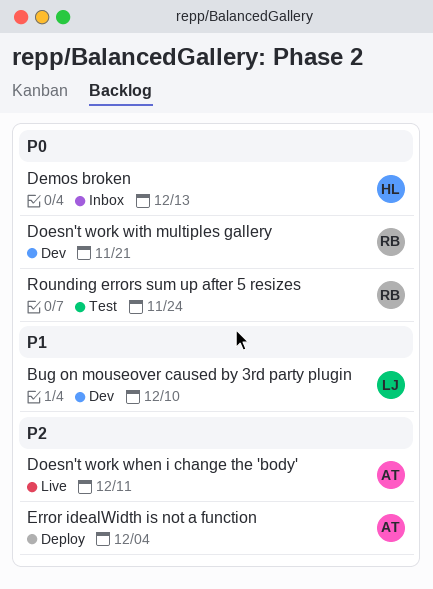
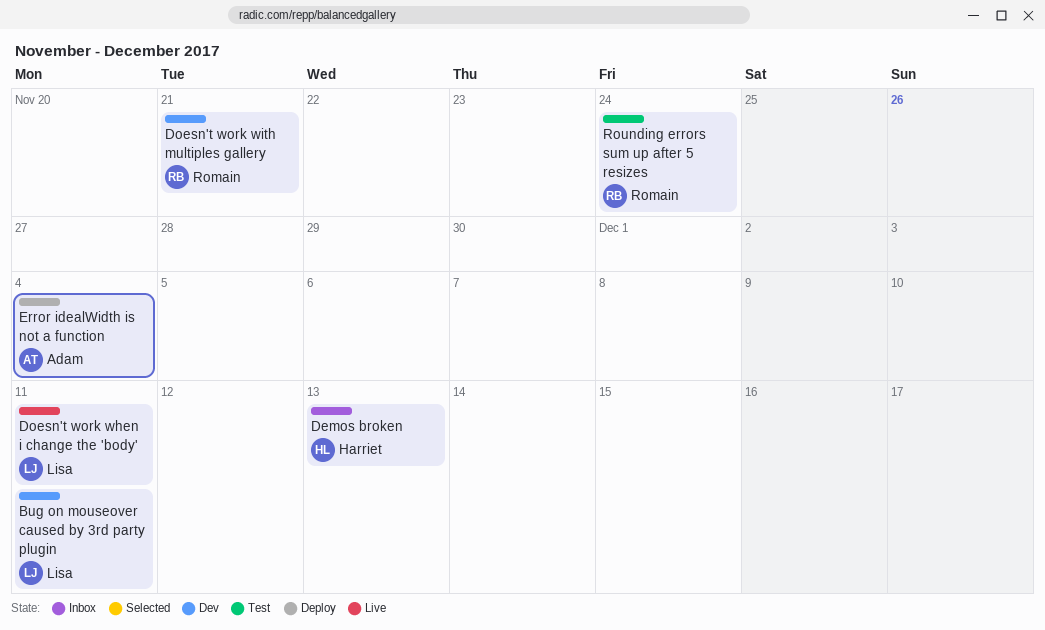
Bug on mouseover caused by 3rd party plugin, due: Dec 10 -> Dec 11
Doesn't work when i change the 'body', owner: Adam -> Lisa

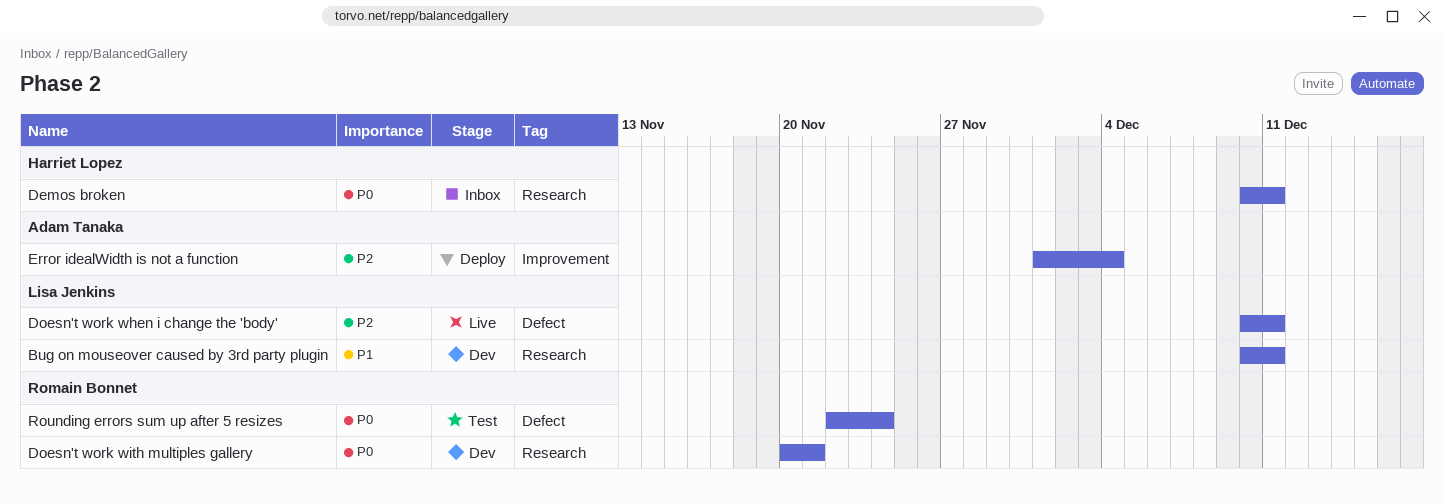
Demos broken, due: Dec 13 -> Dec 11

